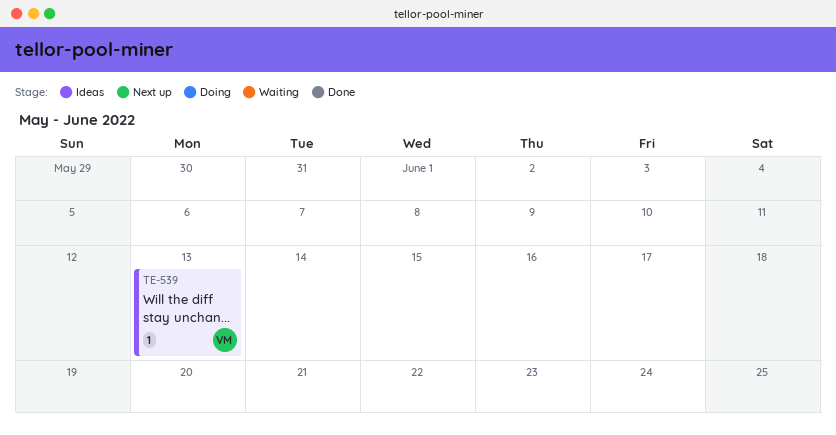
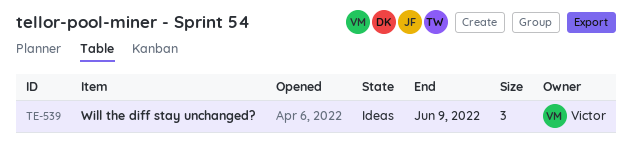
TE-539, estimate: 1 -> 3
TE-539, due: Jun 13 -> Jun 9

